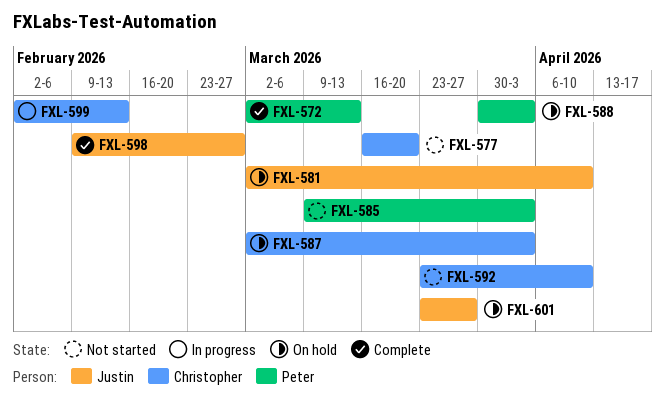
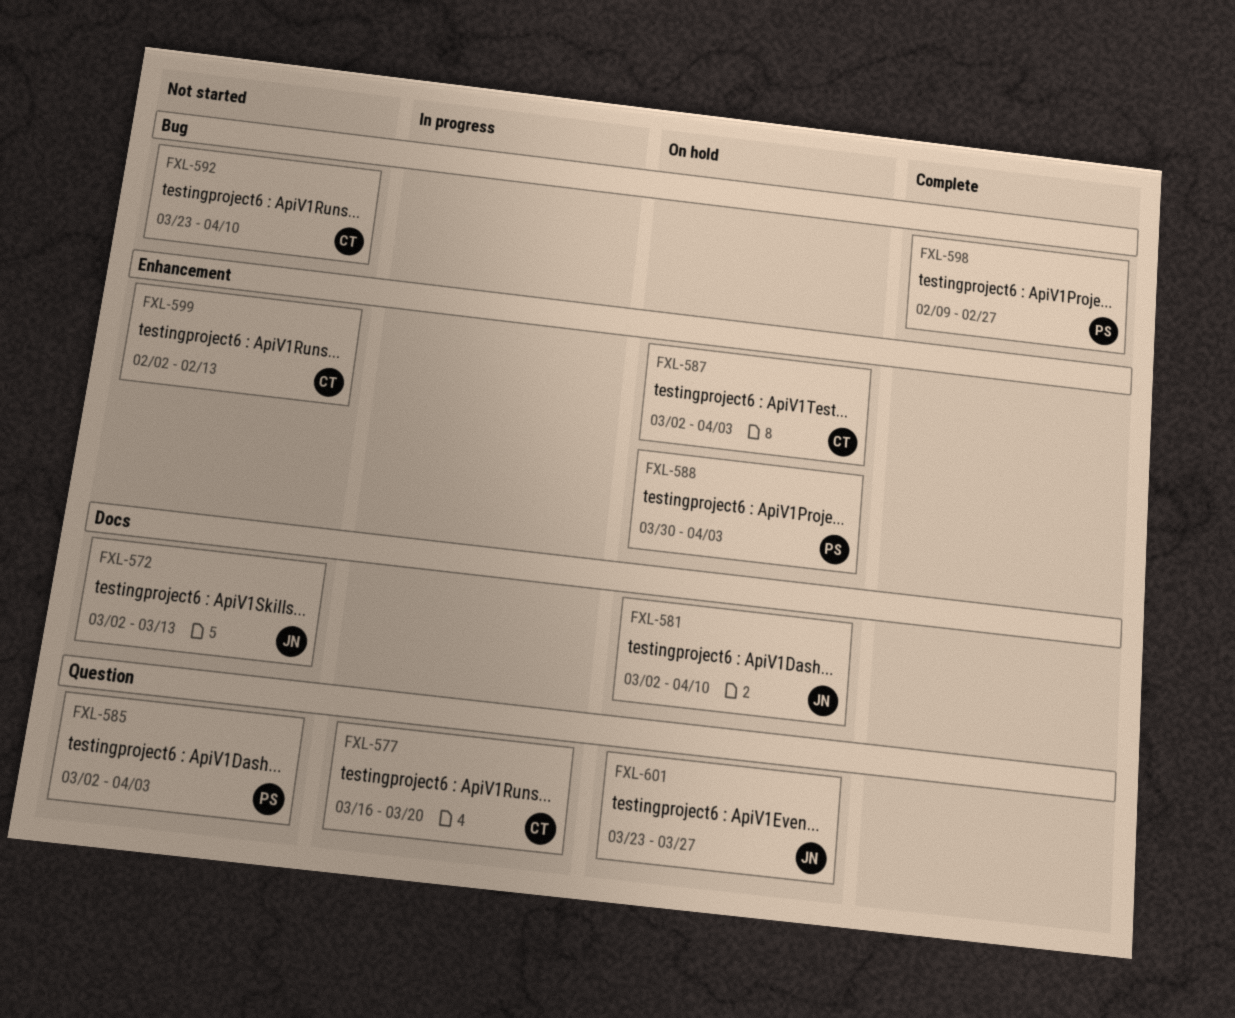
FXL-572, status: Complete -> Not started
FXL-572, owner: Peter -> Justin
FXL-577, status: Not started -> In progress
FXL-585, start: Mar 9 -> Mar 2
FXL-598, owner: Justin -> Peter
FXL-599, status: In progress -> Not started

